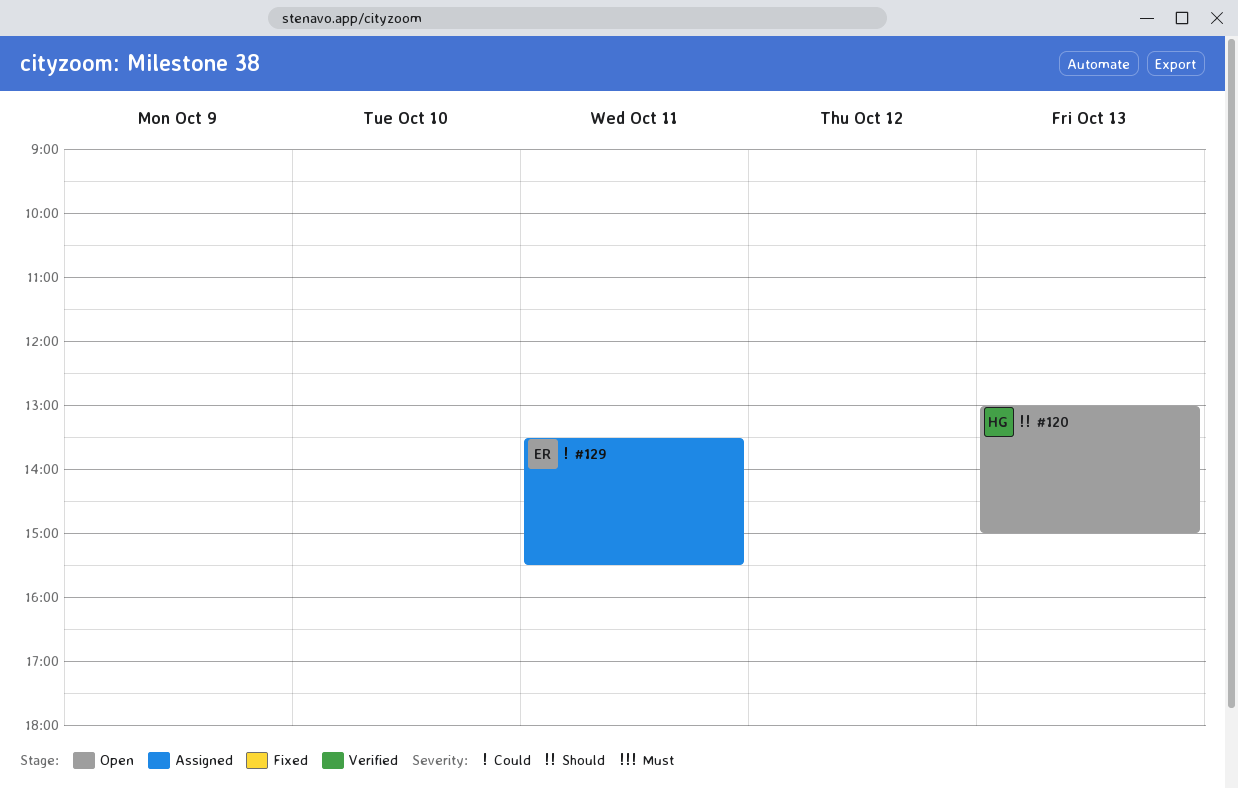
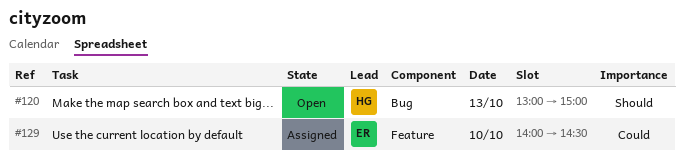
#129, day: Oct 11 -> Oct 10
#129, begins: 13:30 -> 14:00
#129, ends: 15:30 -> 14:30

